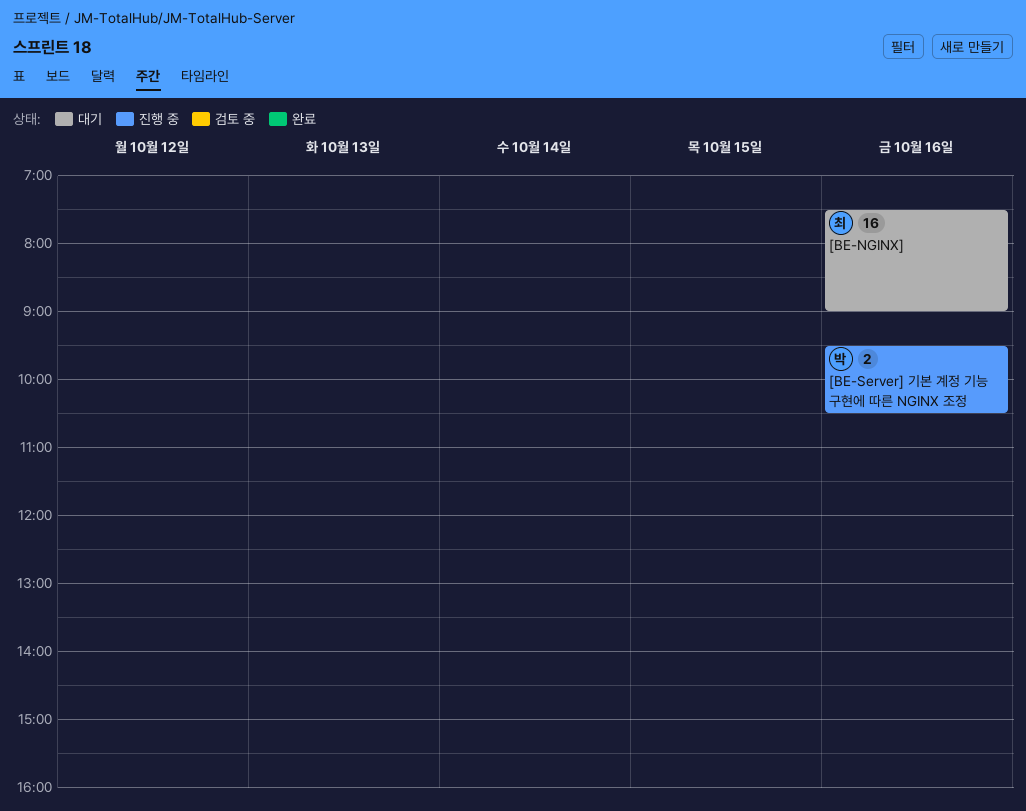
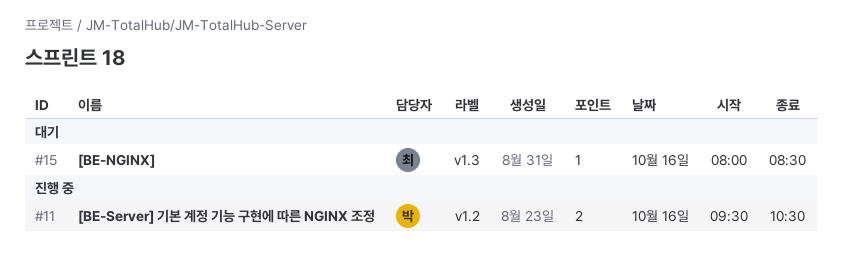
[BE-NGINX], estimate: 16 -> 1
[BE-NGINX], begins: 07:30 -> 08:00
[BE-NGINX], ends: 09:00 -> 08:30

